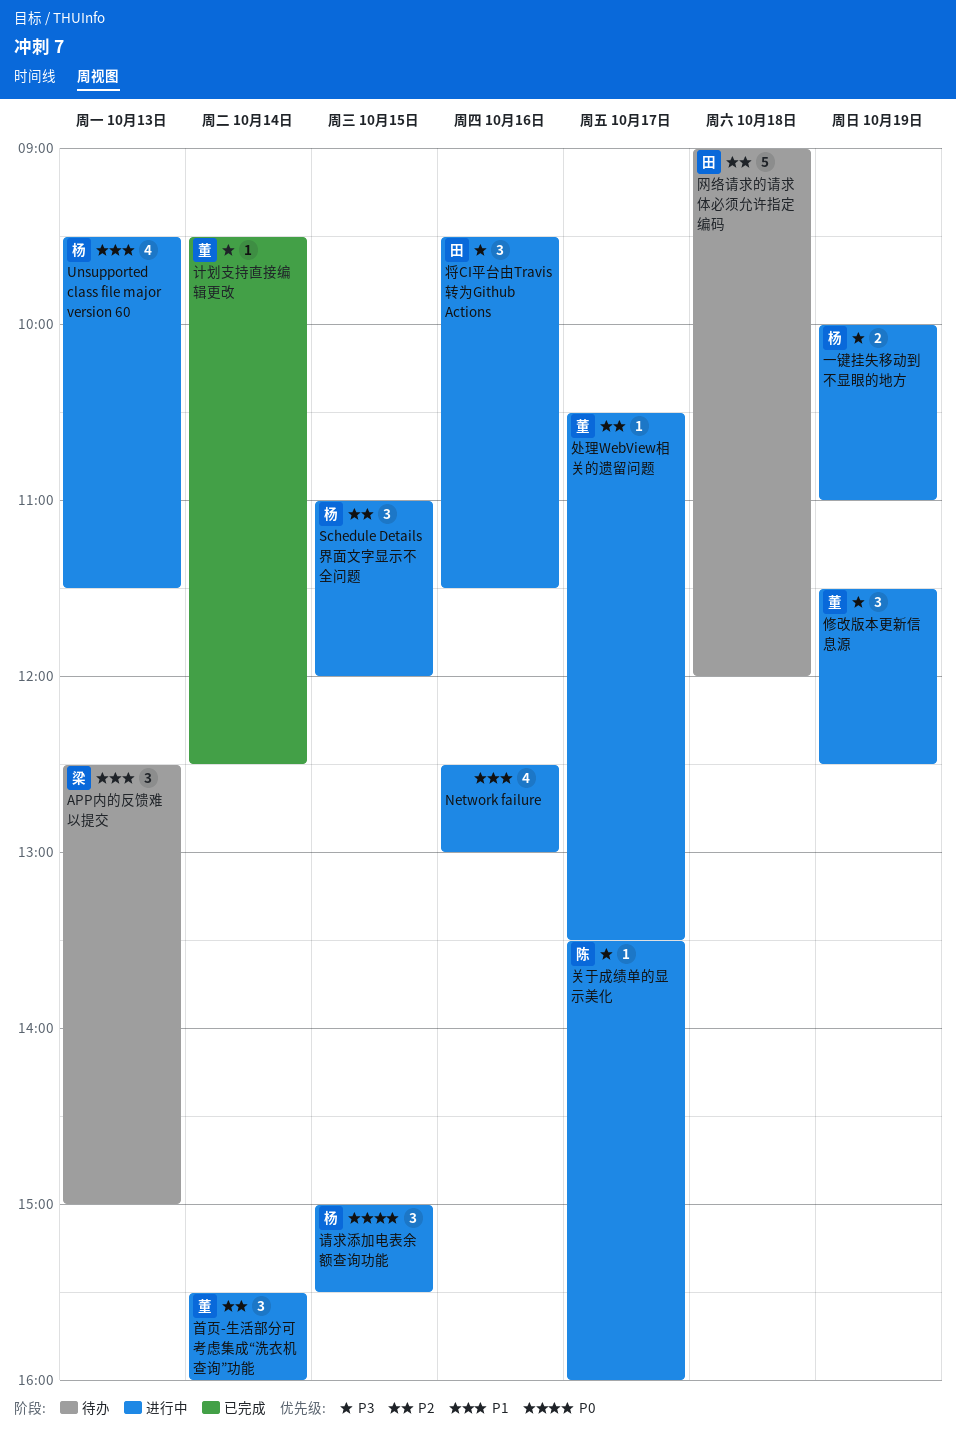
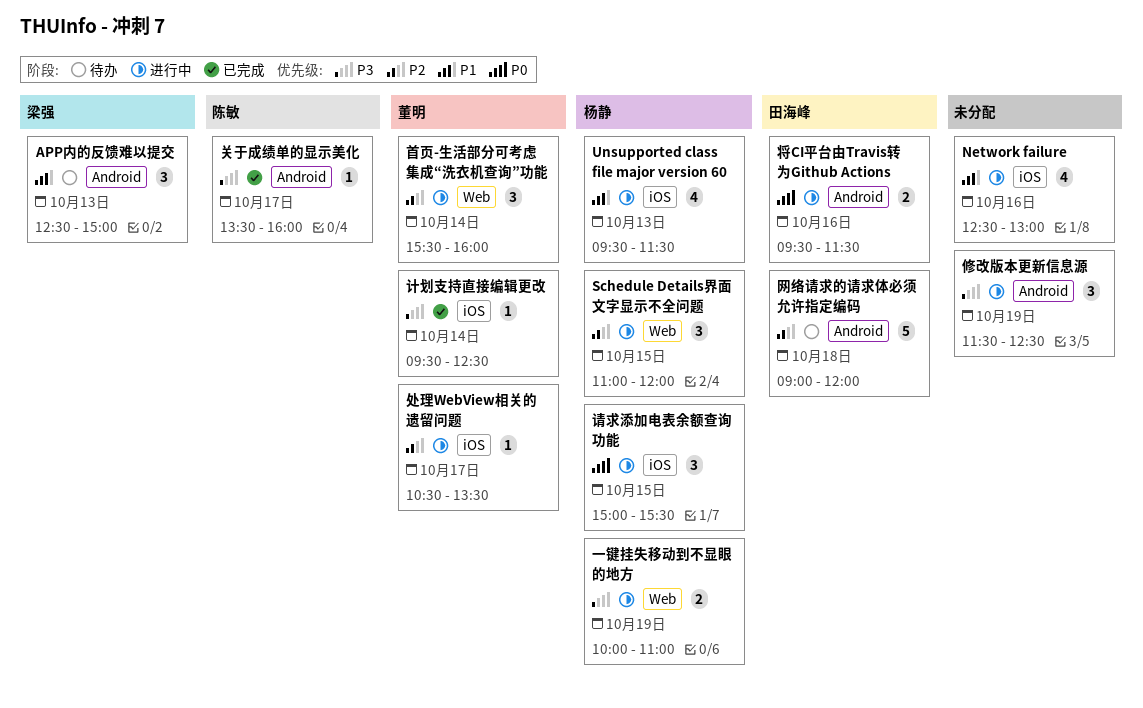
修改版本更新信息源, owner: 董明 -> none
关于成绩单的显示美化, status: 进行中 -> 已完成
将CI平台由Travis转为Github Actions, priority: P3 -> P0
将CI平台由Travis转为Github Actions, estimate: 3 -> 2

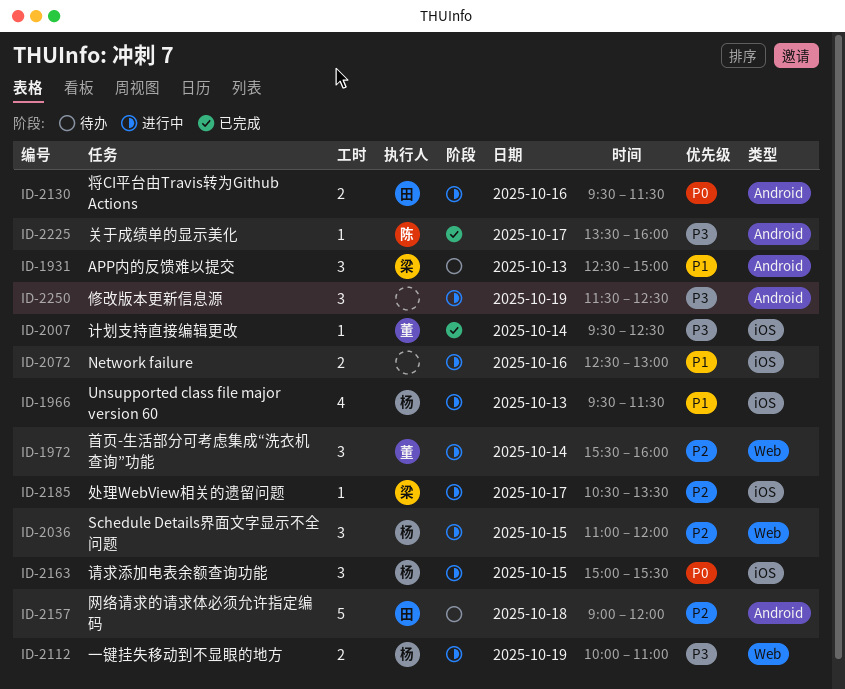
Network failure, estimate: 4 -> 2
处理WebView相关的遗留问题, owner: 董明 -> 梁强

